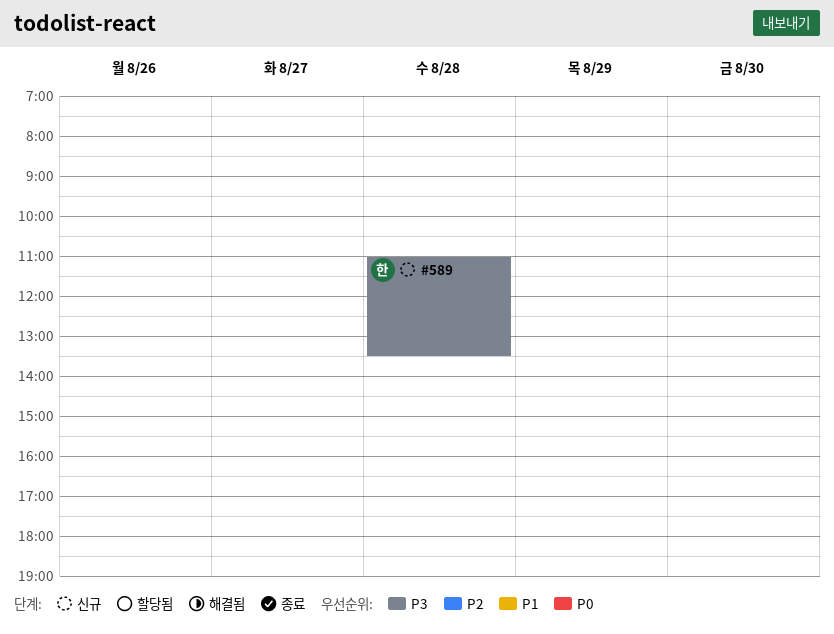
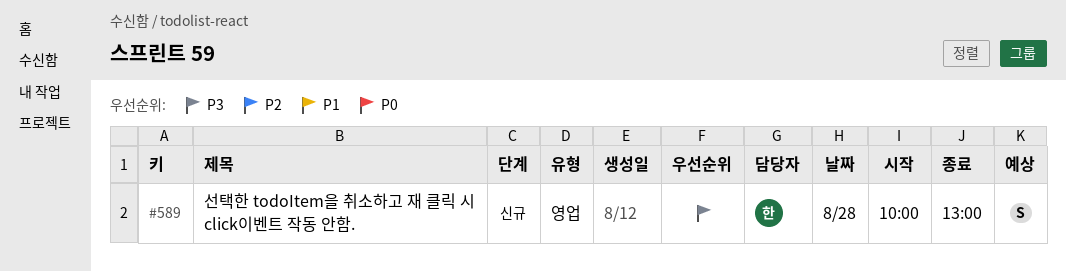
#589, begins: 11:00 -> 10:00
#589, ends: 13:30 -> 13:00

